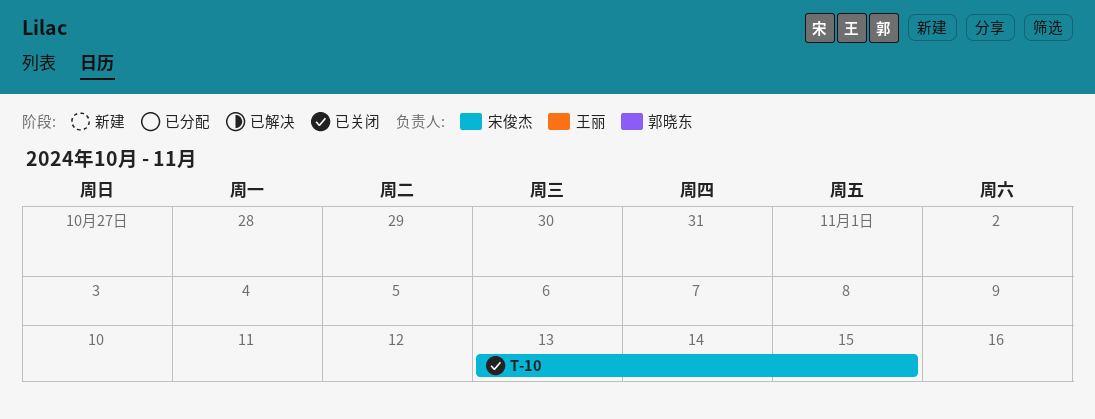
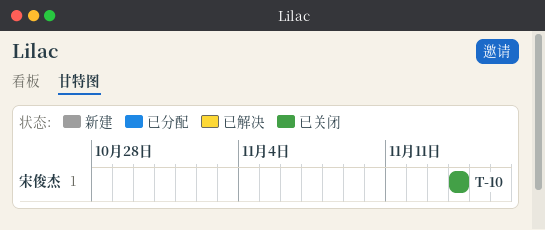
T-10, start: Nov 13 -> Nov 14
T-10, due: Nov 15 -> Nov 14

